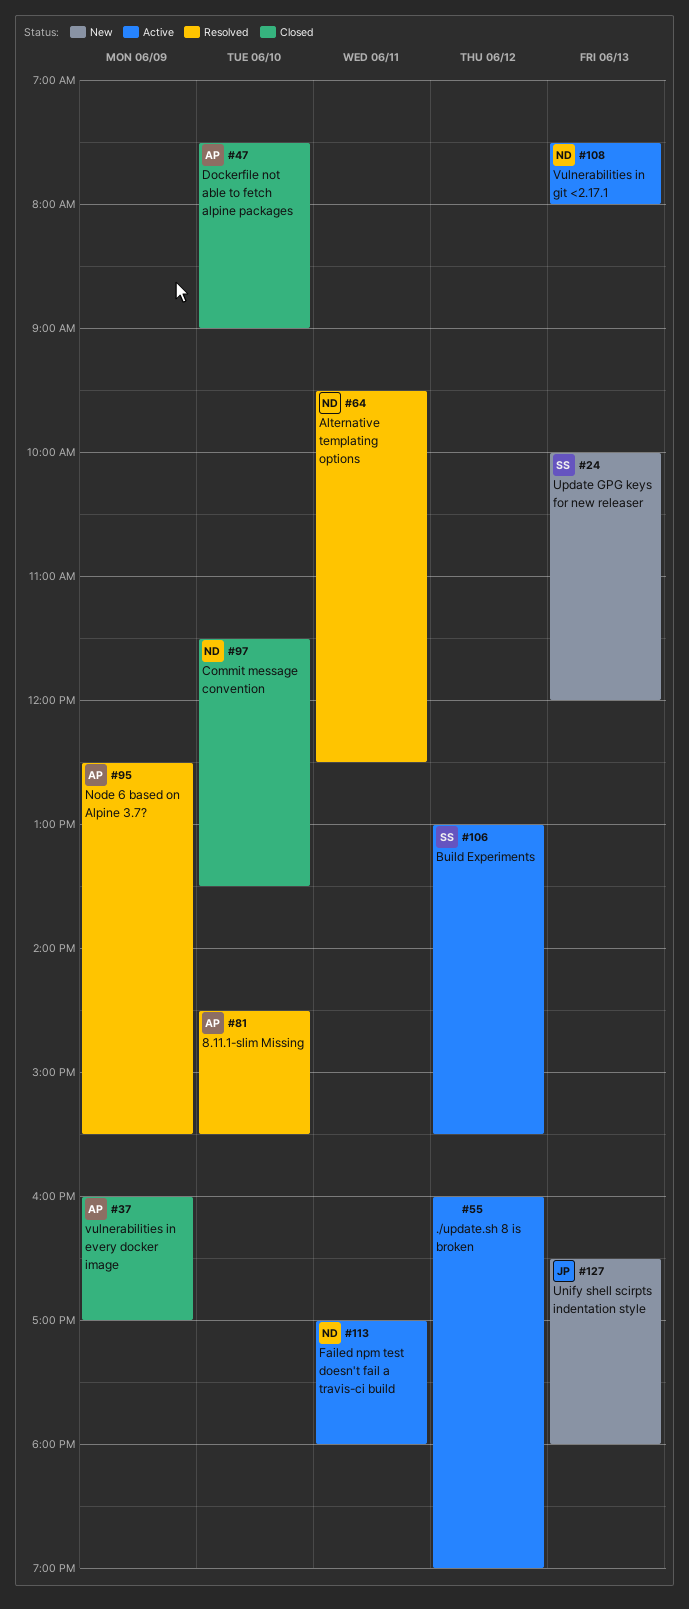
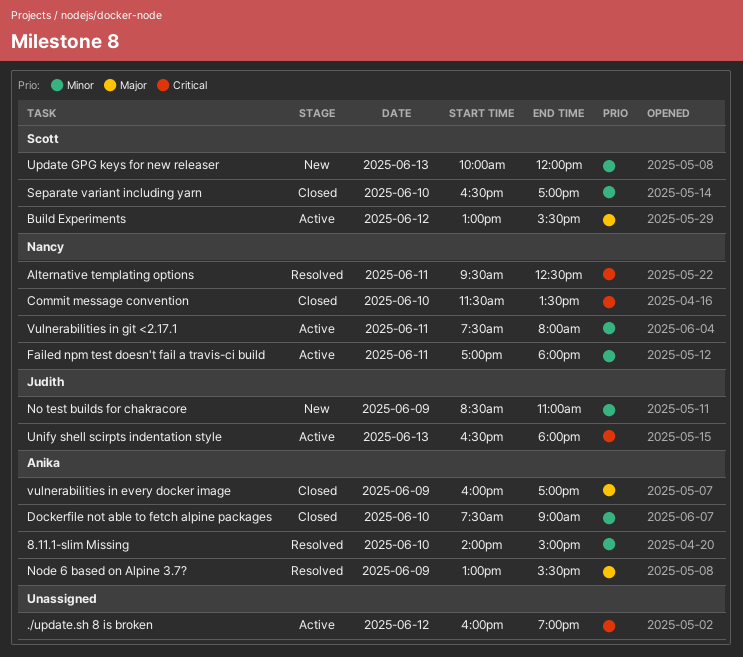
8.11.1-slim Missing, begins: 14:30 -> 14:00
8.11.1-slim Missing, ends: 15:30 -> 15:00
No test builds for chakracore: none -> present
Node 6 based on Alpine 3.7?, begins: 12:30 -> 13:00
Separate variant including yarn: none -> present
Unify shell scirpts indentation style, status: New -> Active
Vulnerabilities in git <2.17.1, day: Jun 13 -> Jun 11

